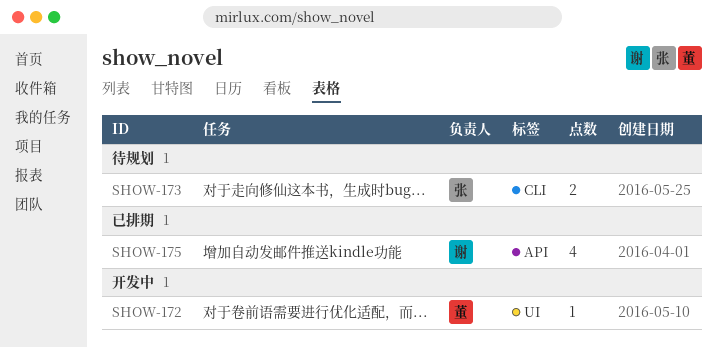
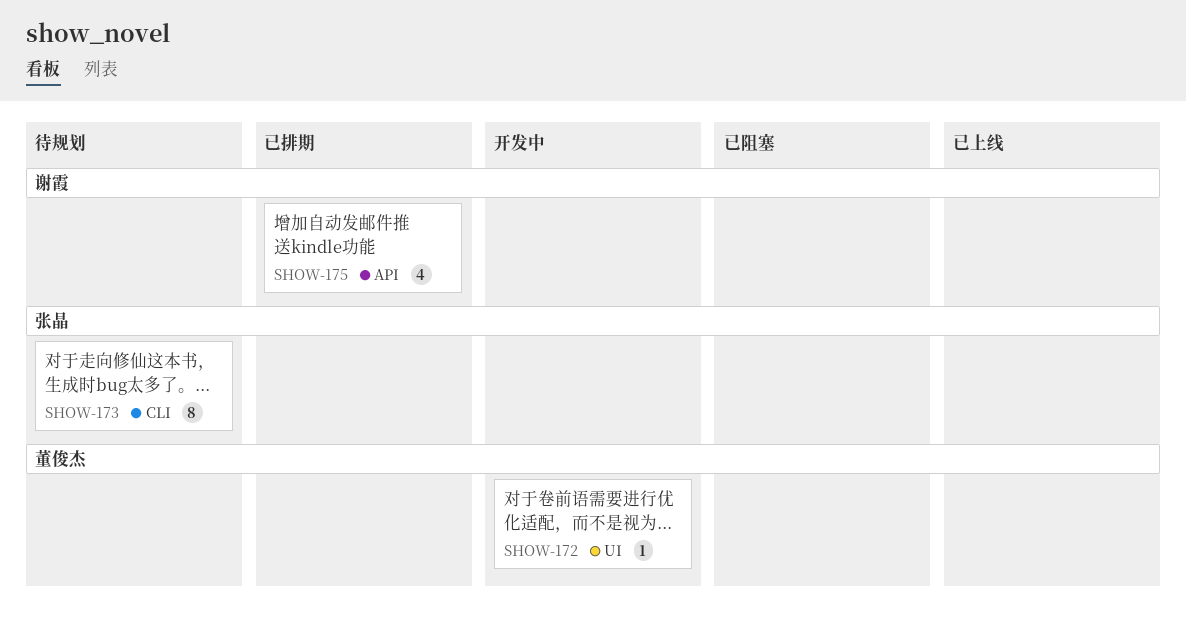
SHOW-173, estimate: 2 -> 8

